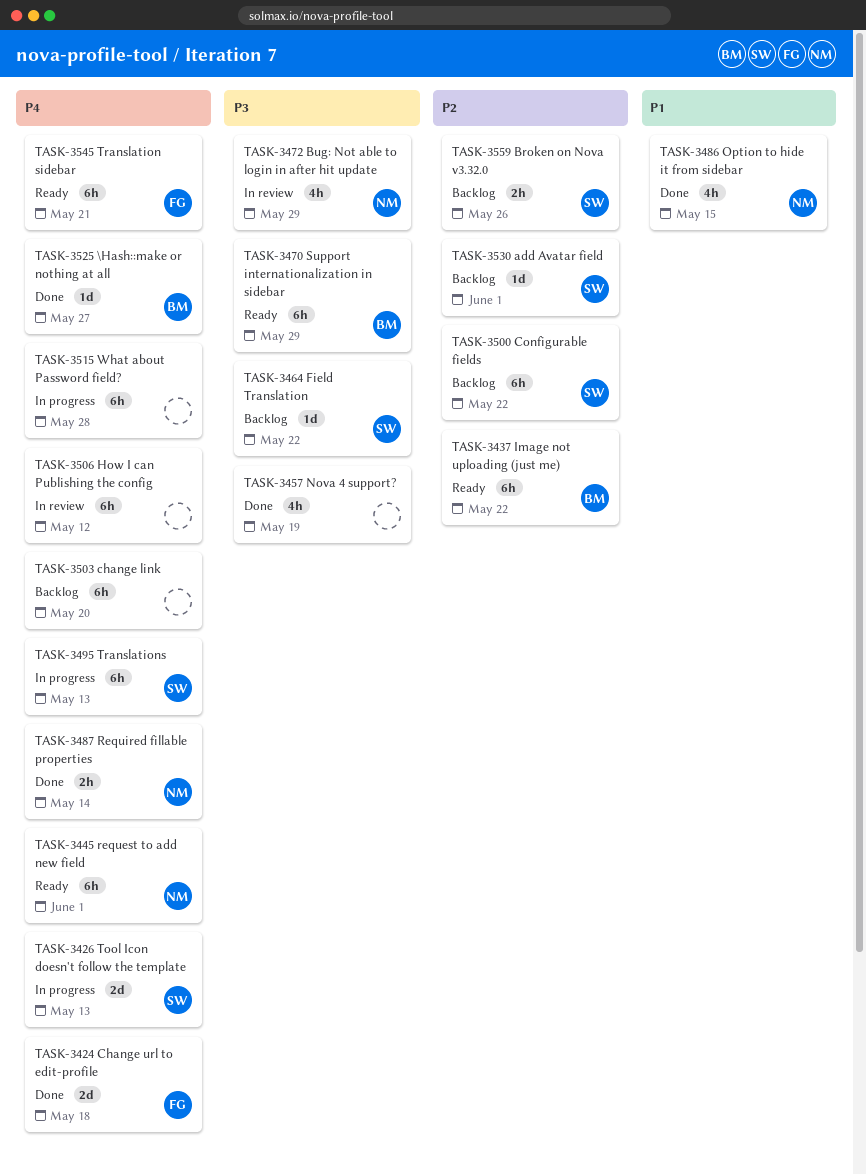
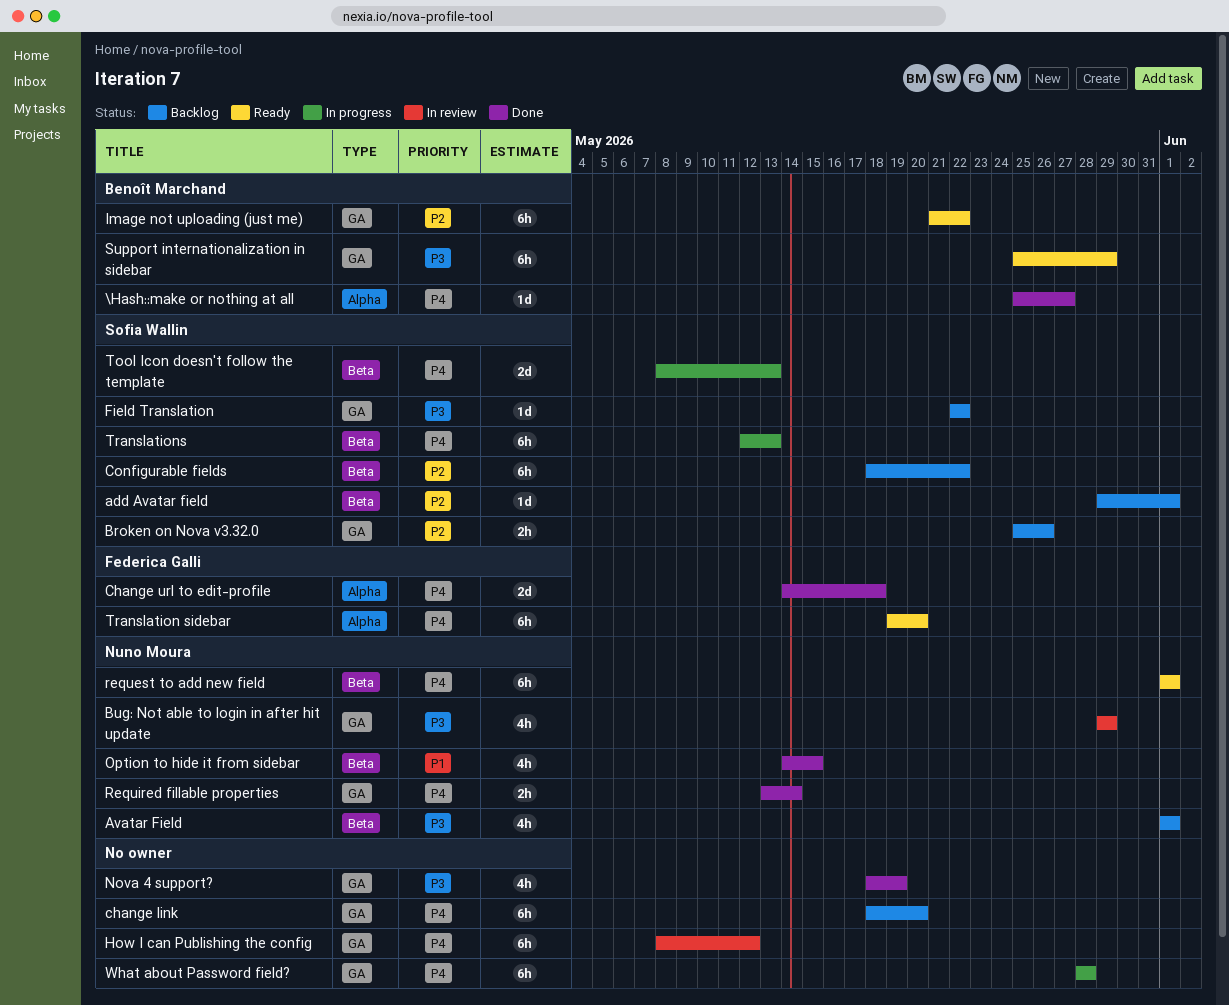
Avatar Field: none -> present
Translation sidebar, due: May 21 -> May 20

